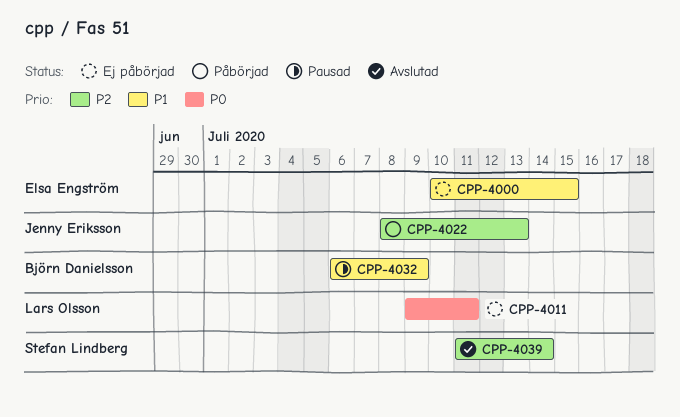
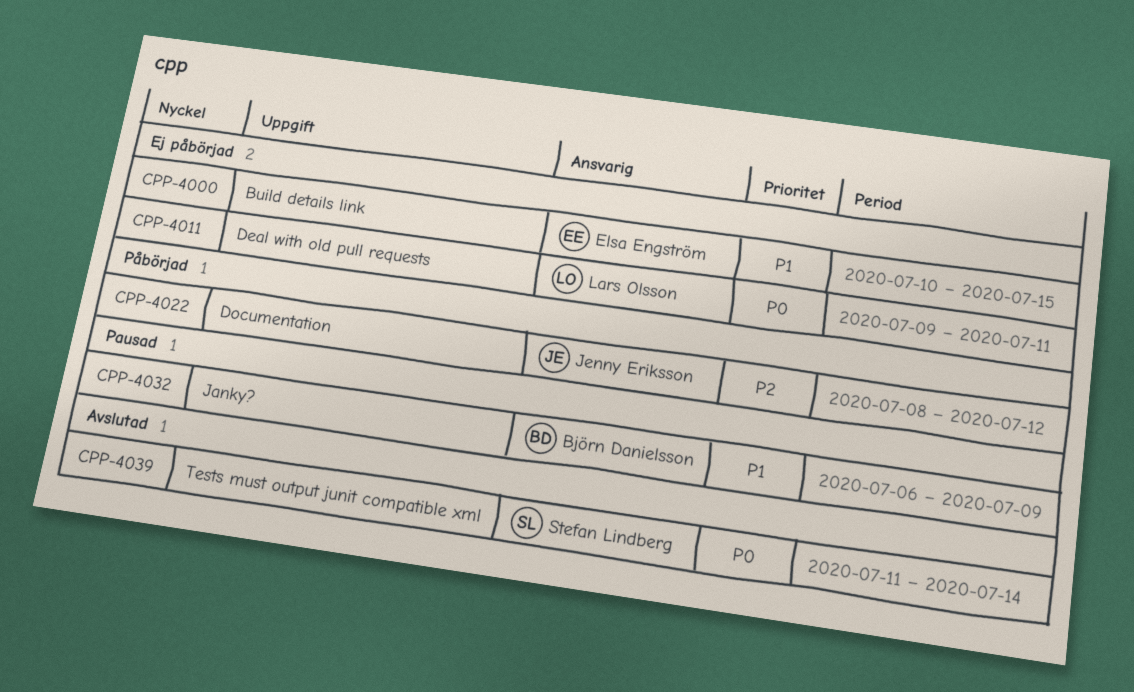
CPP-4022, due: Jul 13 -> Jul 12
CPP-4039, priority: P2 -> P0

